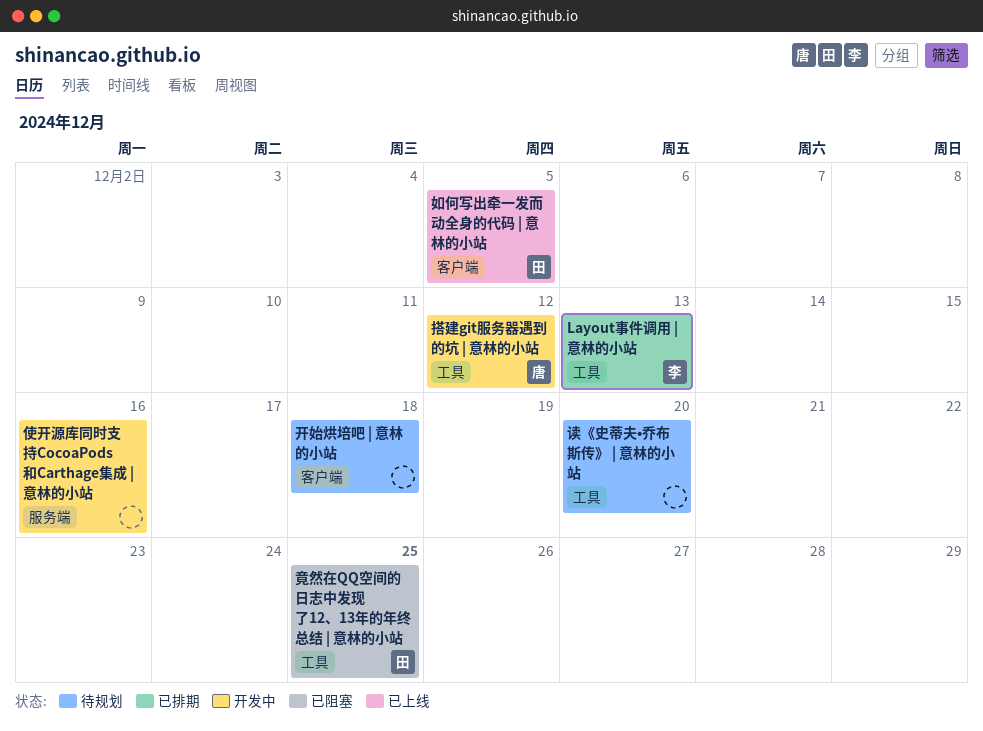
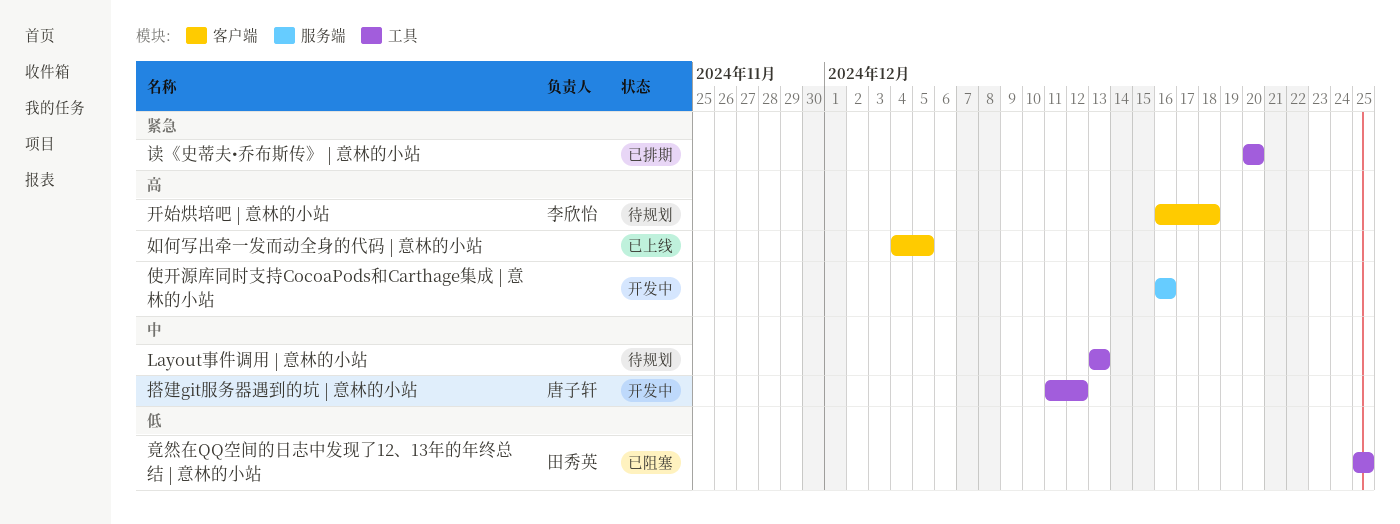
Layout事件调用 | 意林的小站, status: 已排期 -> 待规划
Layout事件调用 | 意林的小站, owner: 李欣怡 -> none
如何写出牵一发而动全身的代码 | 意林的小站, owner: 田秀英 -> none
开始烘培吧 | 意林的小站, owner: none -> 李欣怡
读《史蒂夫•乔布斯传》 | 意林的小站, status: 待规划 -> 已排期

